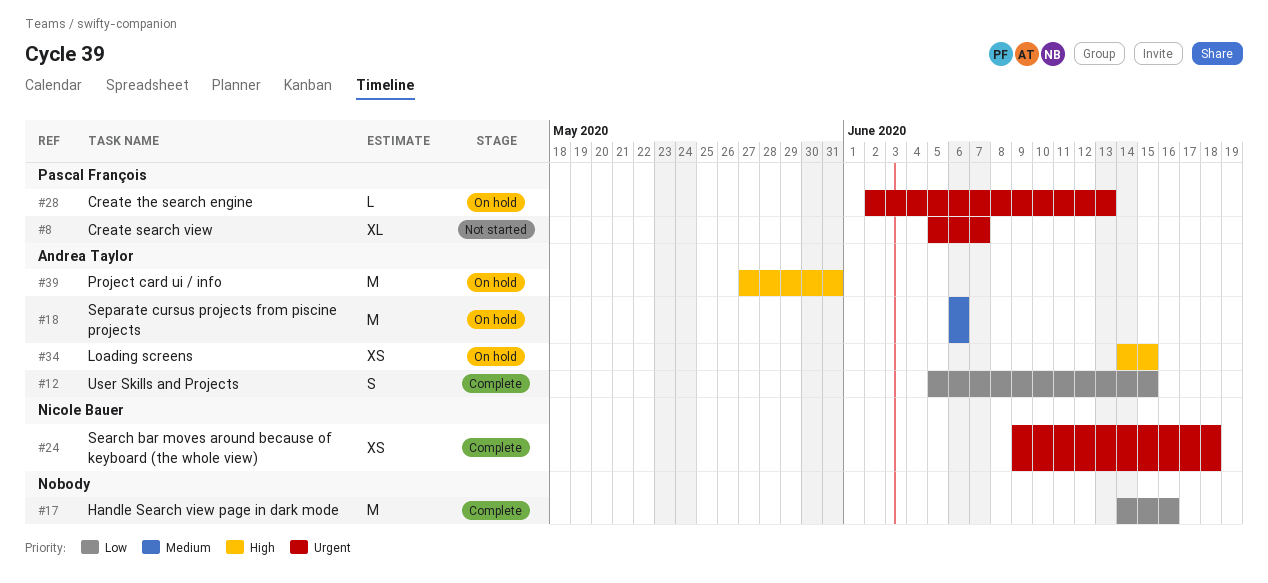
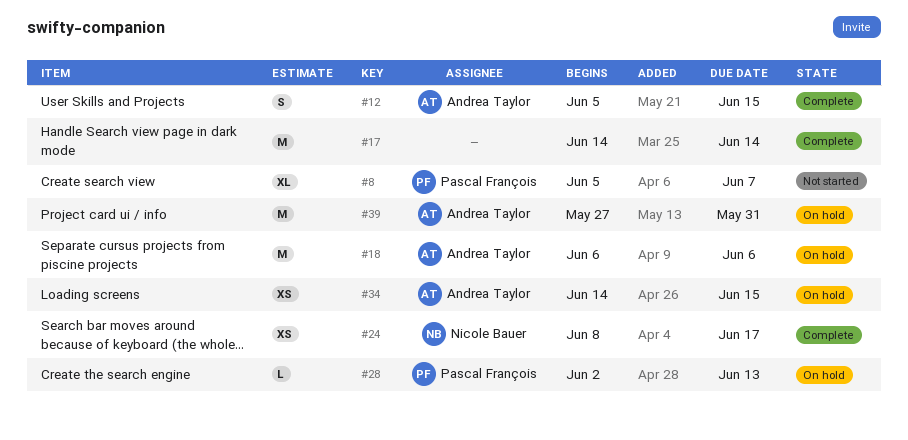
#17, due: Jun 16 -> Jun 14
#24, start: Jun 9 -> Jun 8
#24, due: Jun 18 -> Jun 17

